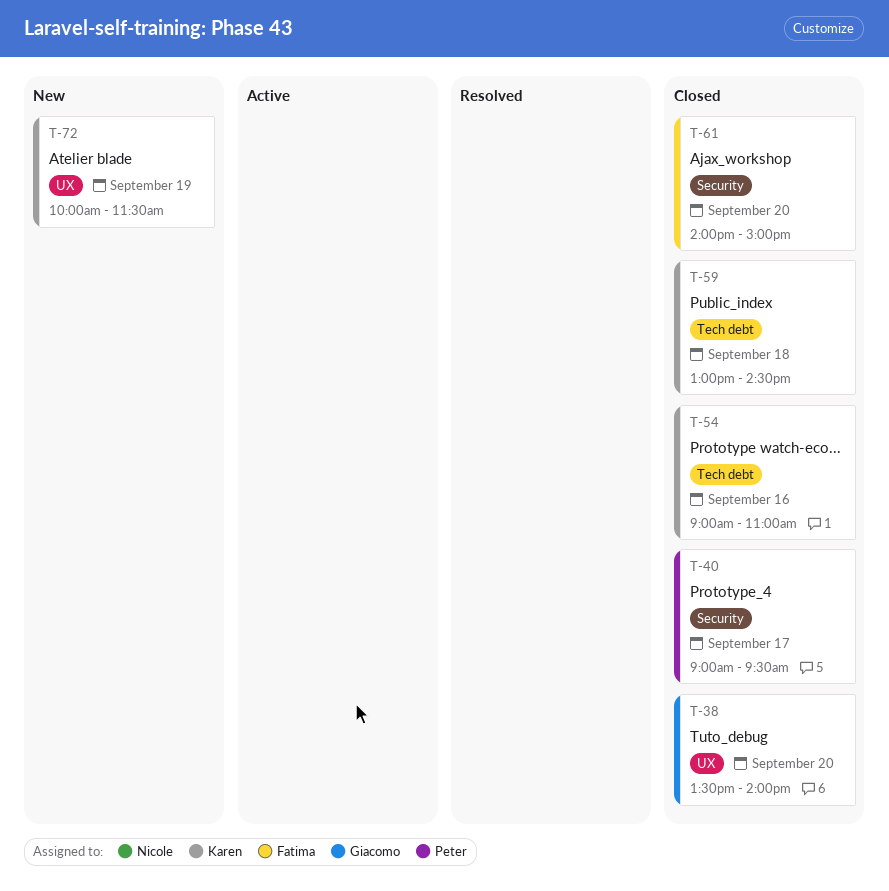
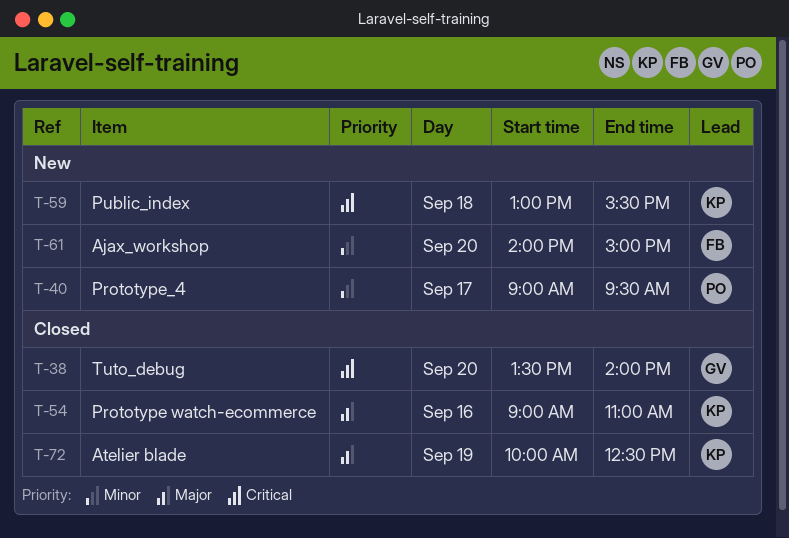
T-40, status: Closed -> New
T-59, status: Closed -> New
T-59, ends: 14:30 -> 15:30
T-61, status: Closed -> New
T-72, status: New -> Closed
T-72, ends: 11:30 -> 12:30

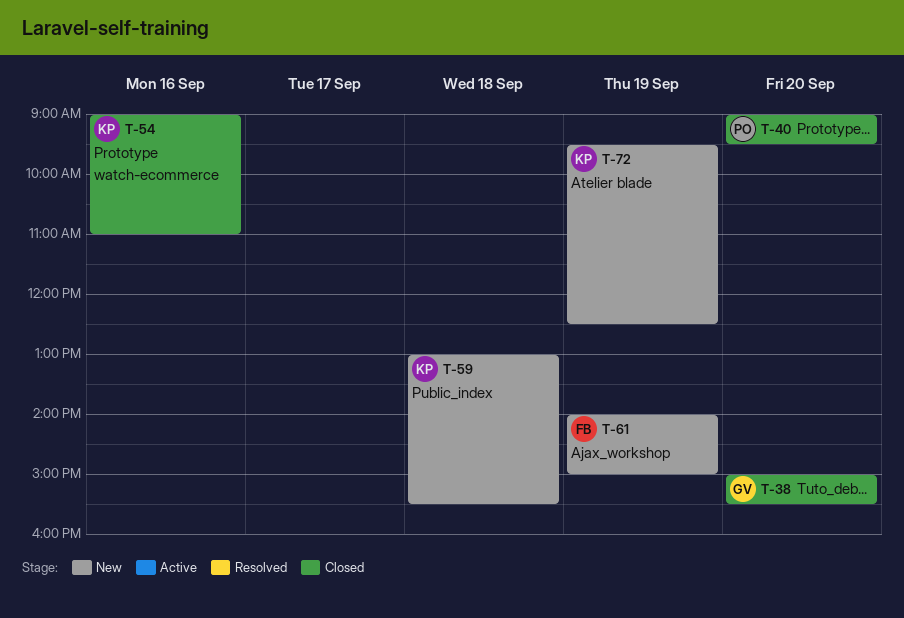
T-38, begins: 13:30 -> 15:00
T-38, ends: 14:00 -> 15:30
T-40, status: New -> Closed
T-40, day: Sep 17 -> Sep 20
T-61, day: Sep 20 -> Sep 19
T-72, status: Closed -> New
T-72, begins: 10:00 -> 09:30

